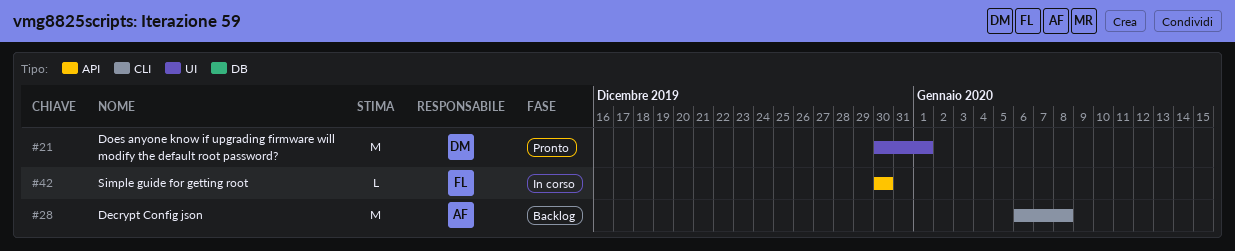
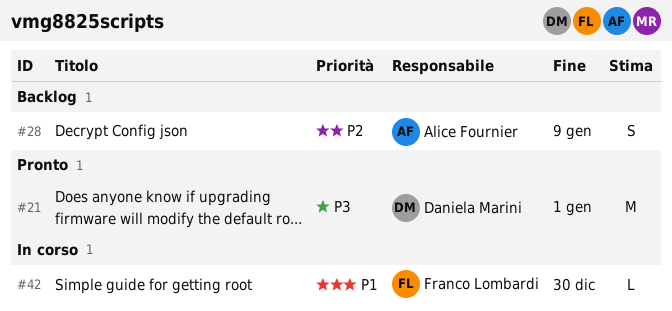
#28, estimate: M -> S
#28, due: Jan 8 -> Jan 9

